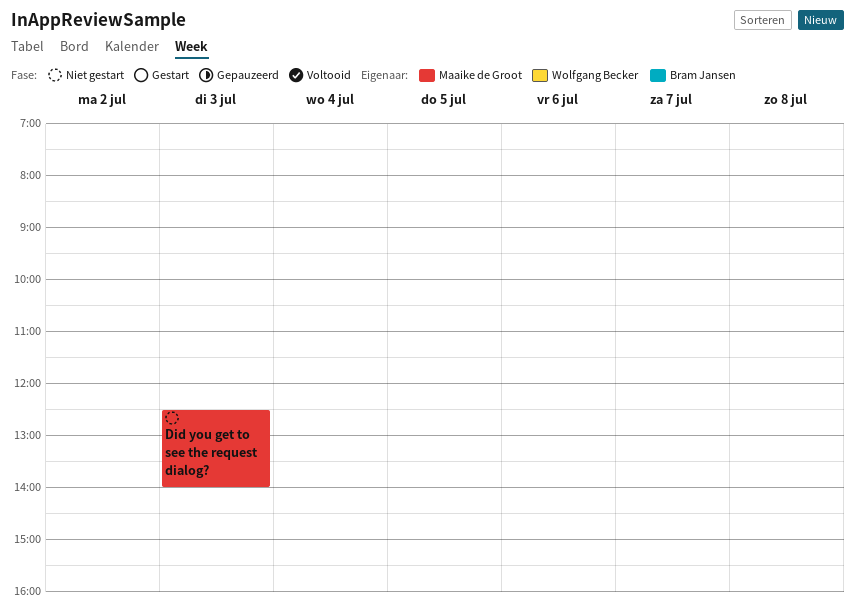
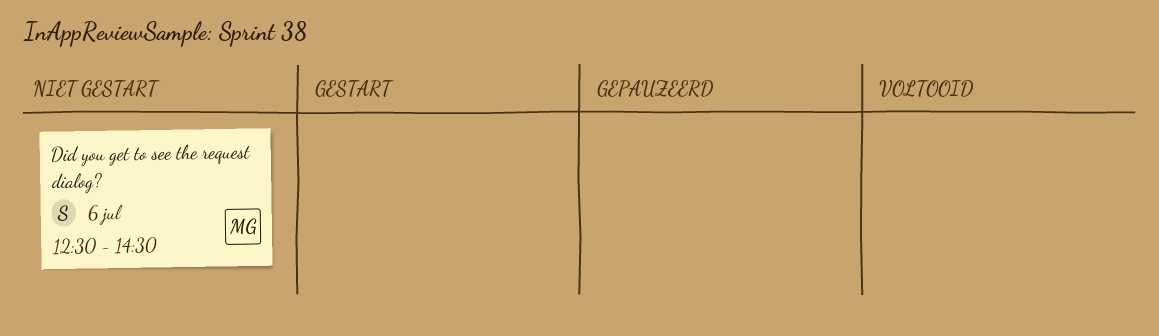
Did you get to see the request dialog?, day: Jul 3 -> Jul 6
Did you get to see the request dialog?, ends: 14:00 -> 14:30

